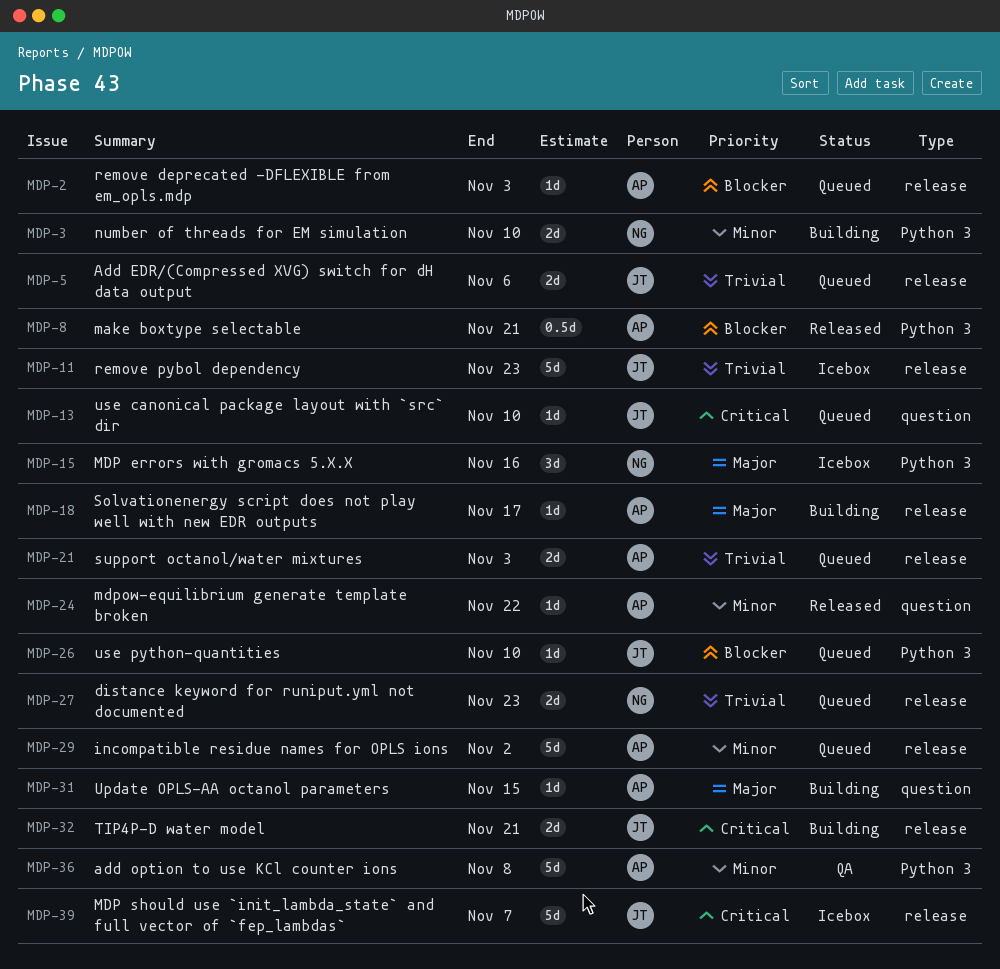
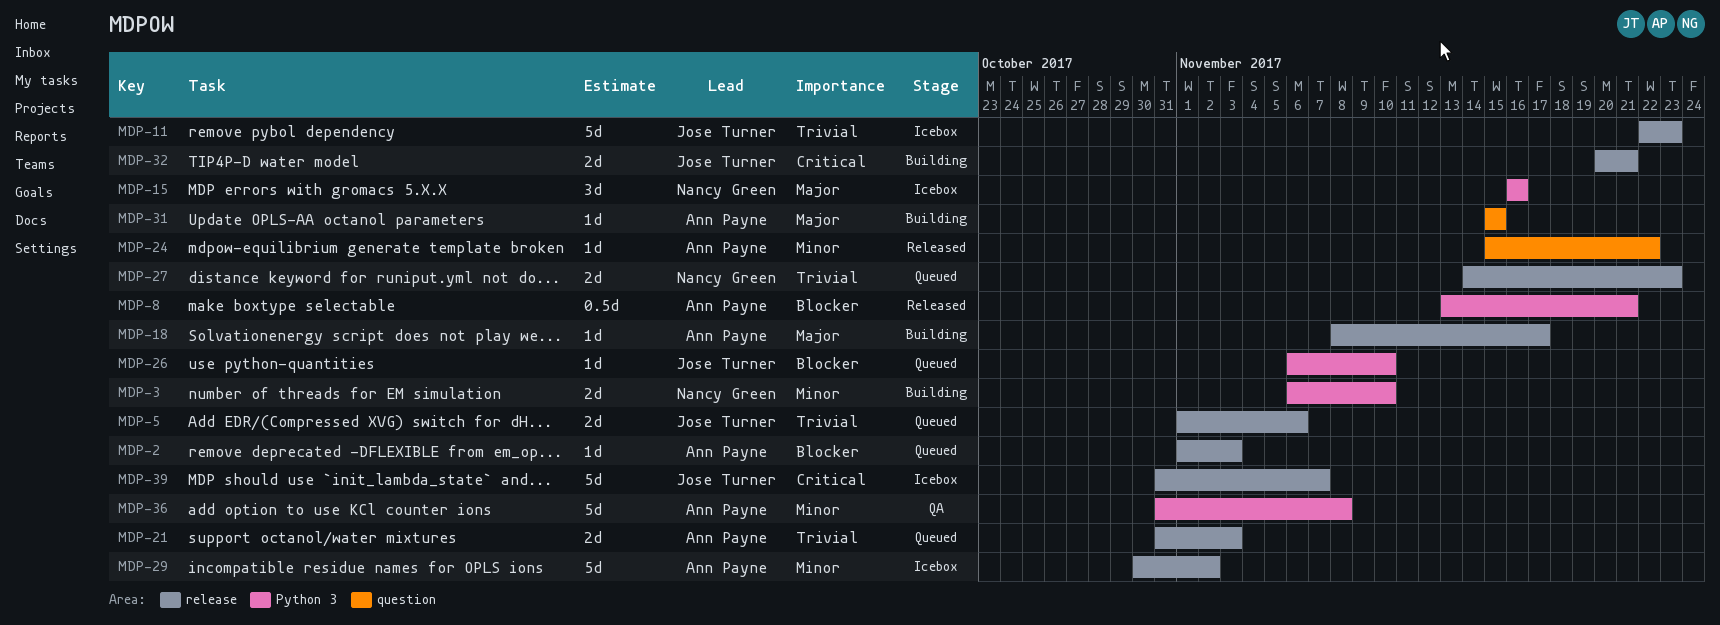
MDP-13: present -> none
MDP-29, status: Queued -> Icebox

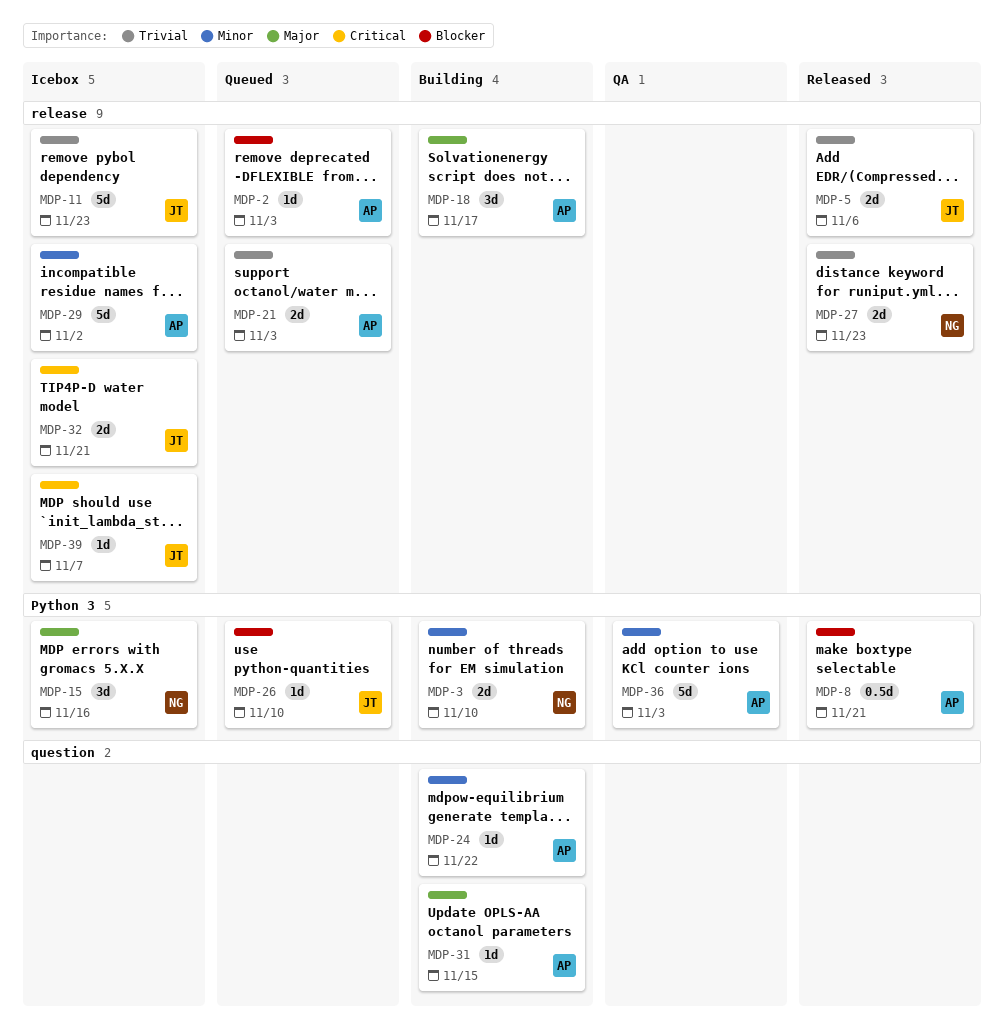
MDP-5, status: Queued -> Released
MDP-18, estimate: 1d -> 3d
MDP-24, status: Released -> Building
MDP-27, status: Queued -> Released
MDP-32, status: Building -> Icebox
MDP-36, due: Nov 8 -> Nov 3
MDP-39, estimate: 5d -> 1d

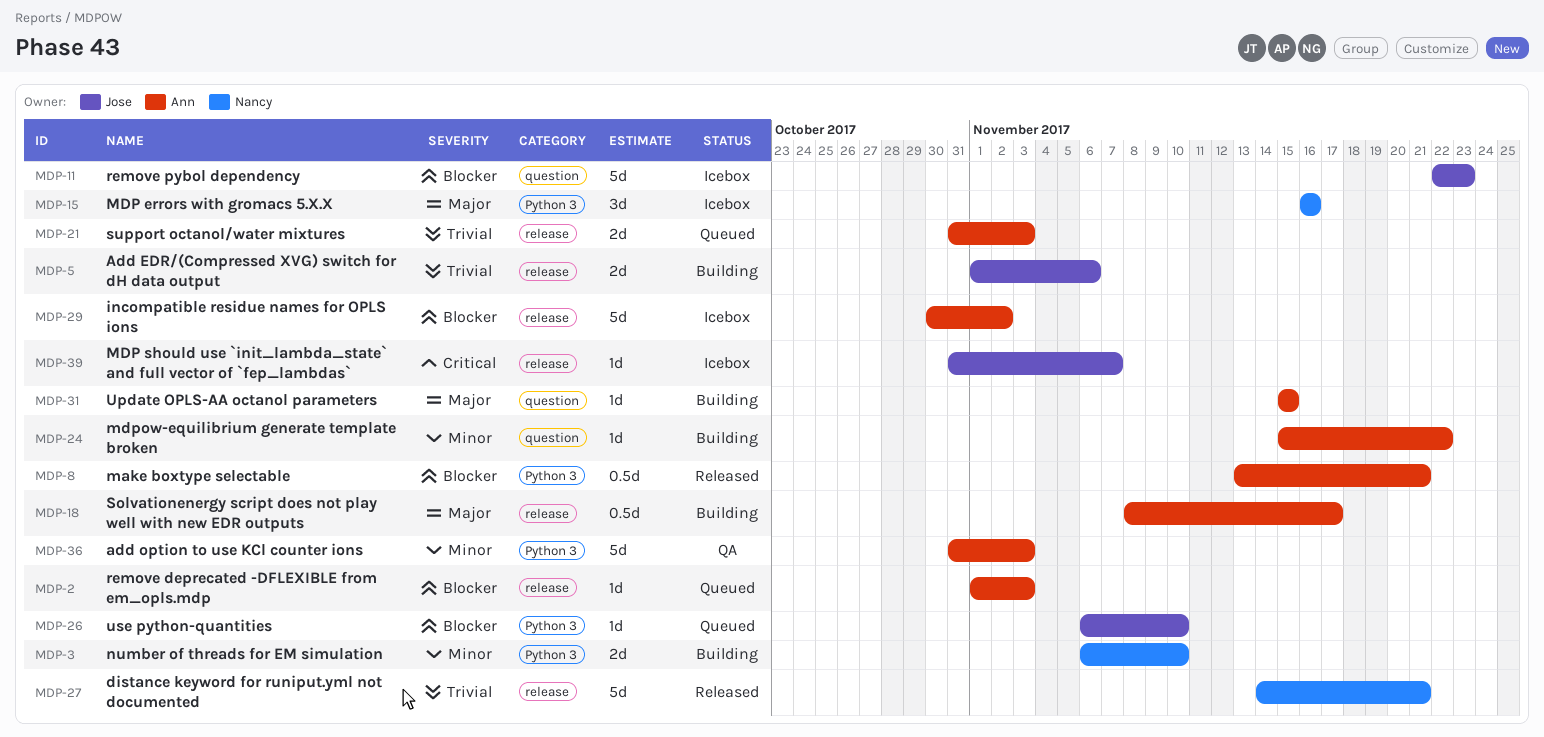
MDP-5, status: Released -> Building
MDP-11, priority: Trivial -> Blocker
MDP-11, label: release -> question
MDP-18, estimate: 3d -> 0.5d
MDP-27, estimate: 2d -> 5d
MDP-27, due: Nov 23 -> Nov 21
MDP-29, priority: Minor -> Blocker
MDP-32: present -> none

